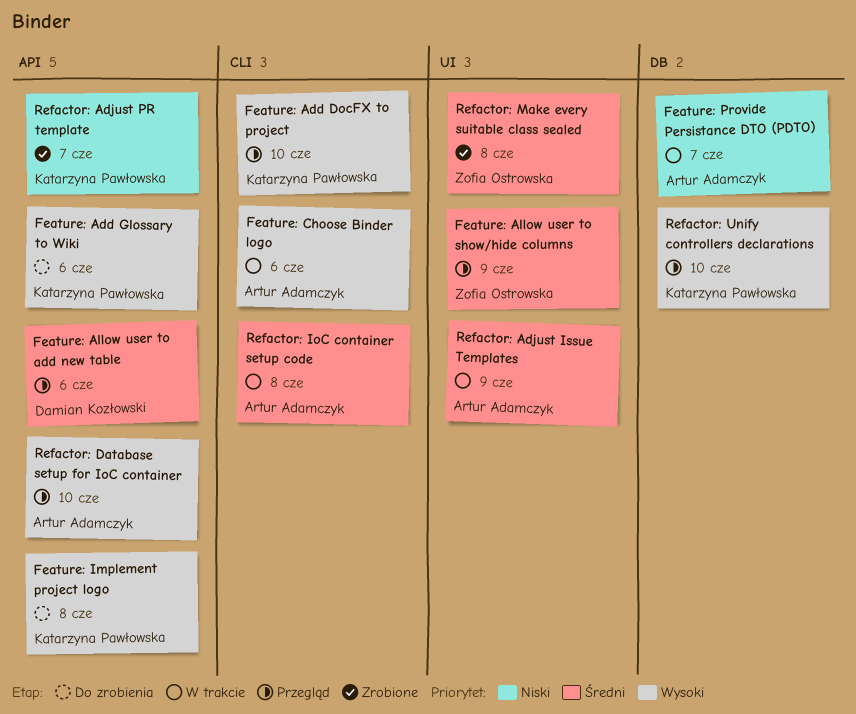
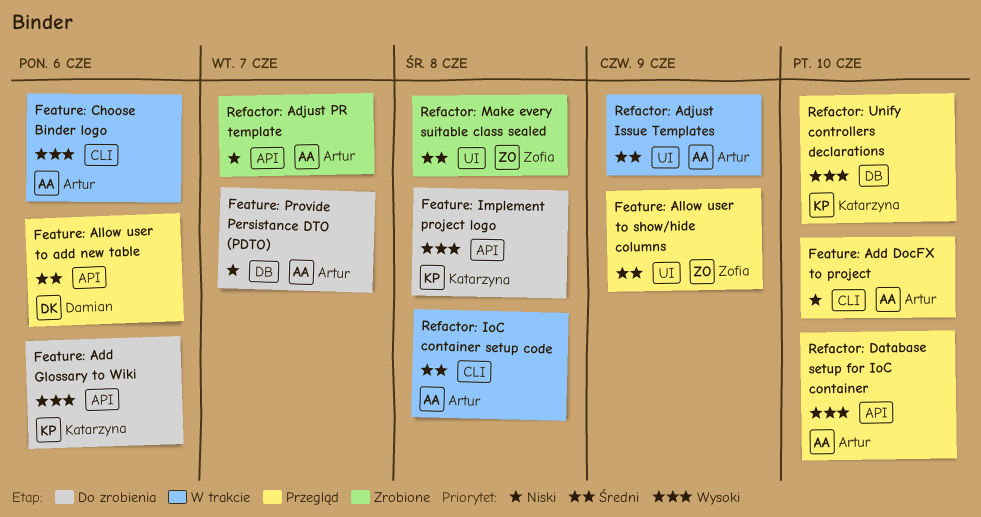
Feature: Add DocFX to project, owner: Katarzyna Pawłowska -> Artur Adamczyk
Feature: Add DocFX to project, priority: Wysoki -> Niski
Feature: Provide Persistance DTO (PDTO), status: W trakcie -> Do zrobienia
Refactor: Adjust PR template, owner: Katarzyna Pawłowska -> Artur Adamczyk

